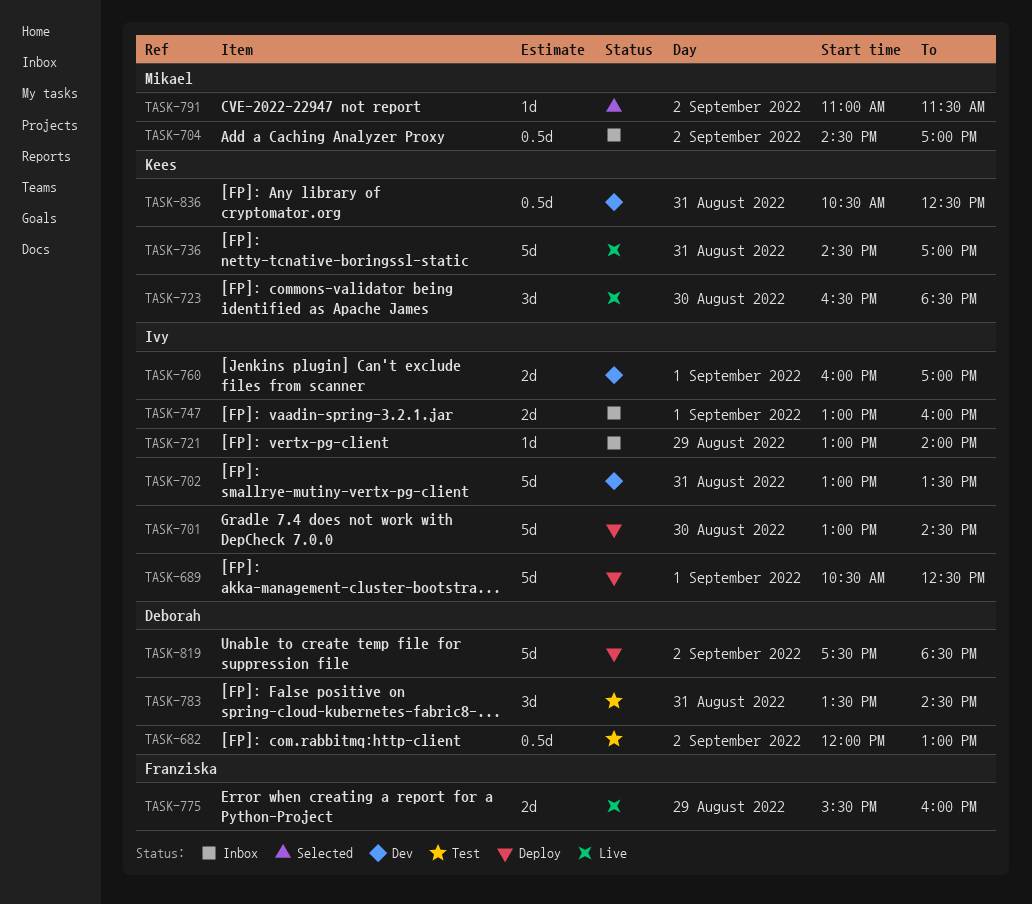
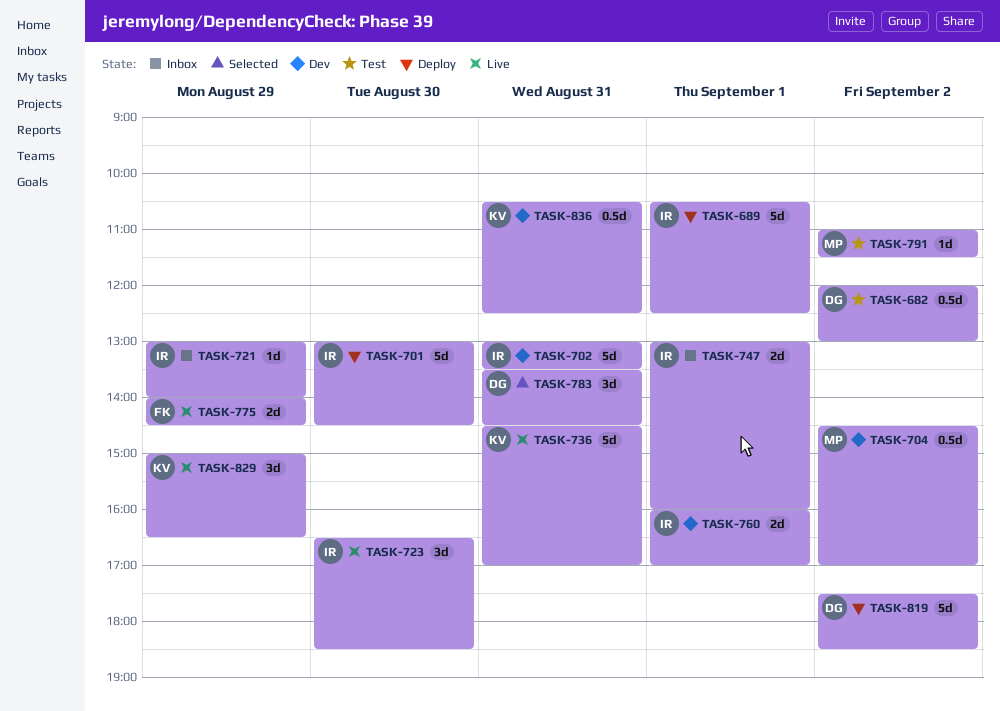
TASK-704, status: Inbox -> Dev
TASK-723, owner: Kees -> Ivy
TASK-775, begins: 15:30 -> 14:00
TASK-775, ends: 16:00 -> 14:30
TASK-783, status: Test -> Selected
TASK-791, status: Selected -> Test
TASK-829: none -> present

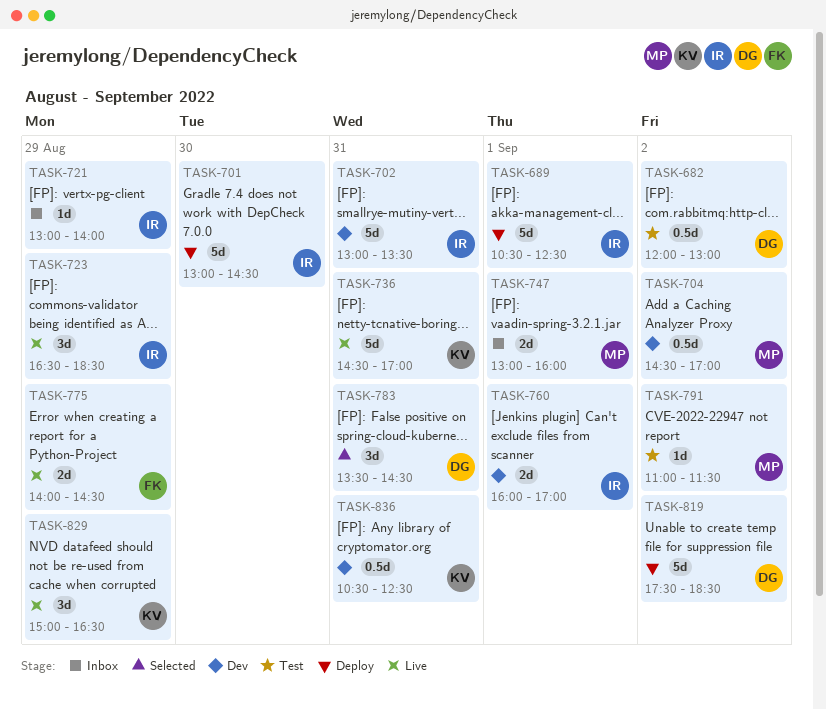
TASK-723, day: Aug 30 -> Aug 29
TASK-747, owner: IR -> MP

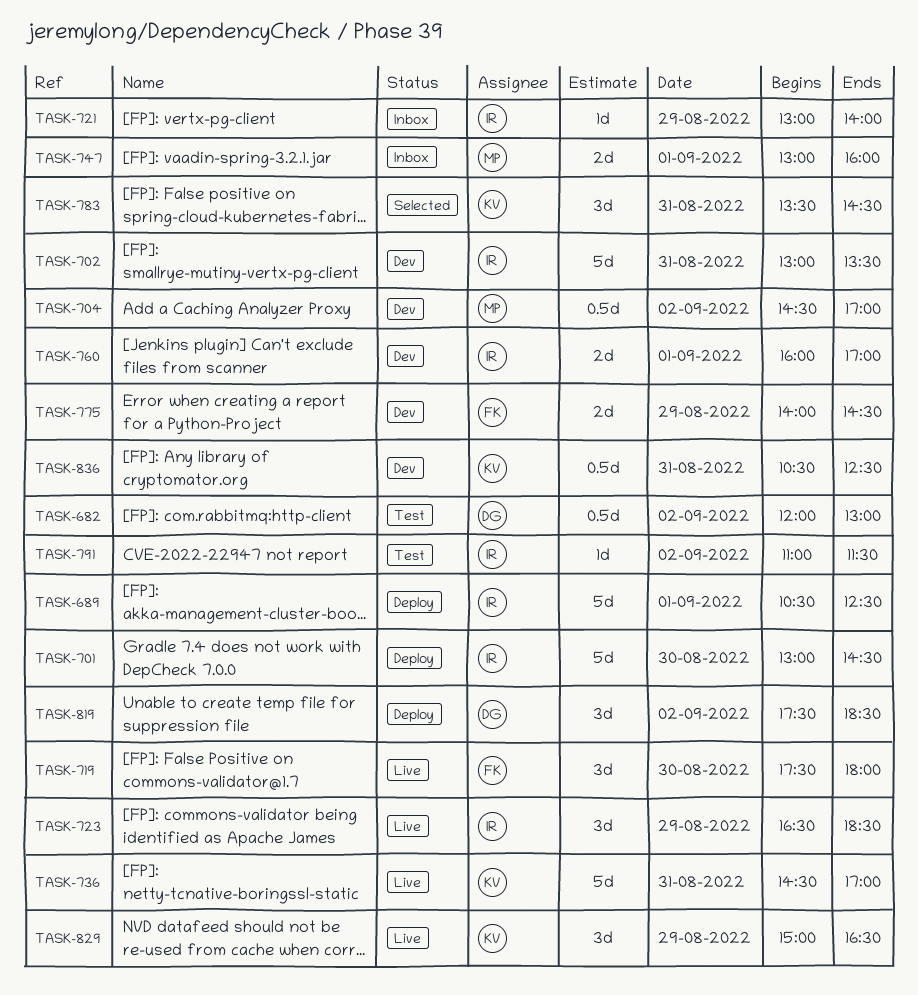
TASK-719: none -> present
TASK-775, status: Live -> Dev
TASK-783, owner: DG -> KV
TASK-791, owner: MP -> IR
TASK-819, estimate: 5d -> 3d

